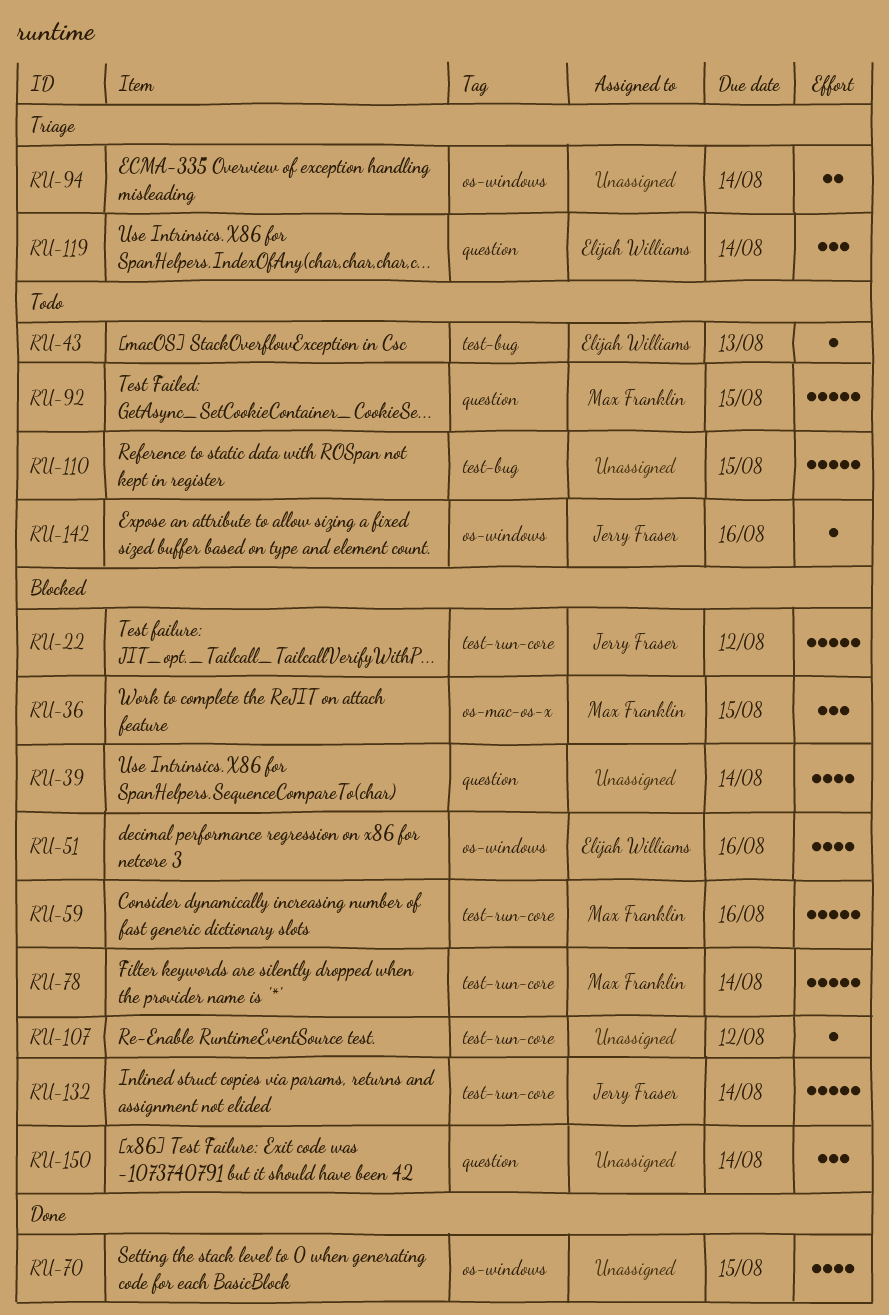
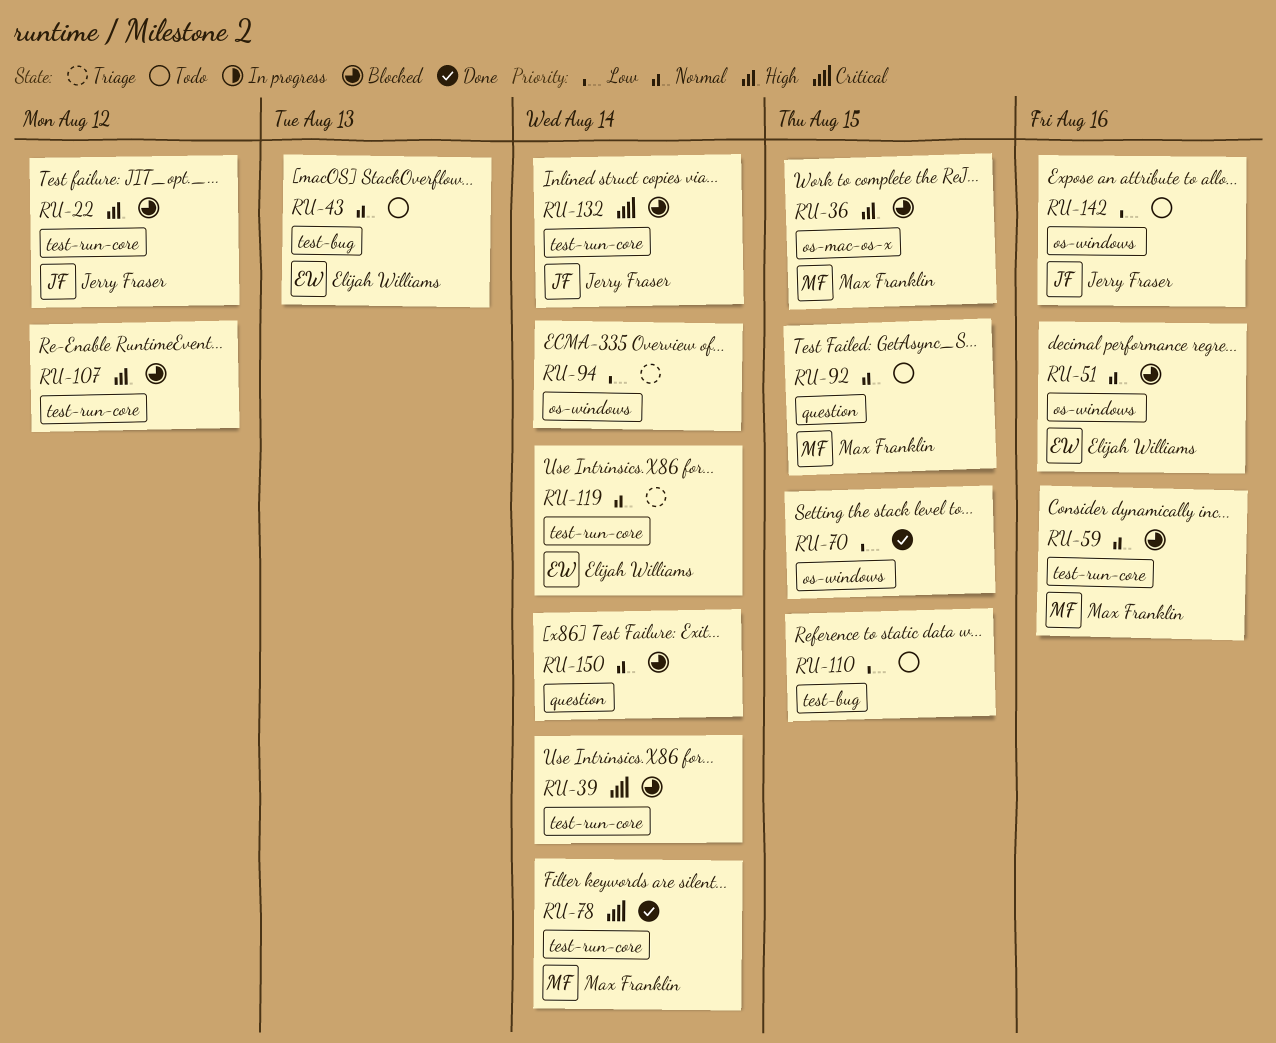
RU-39, label: question -> test-run-core
RU-78, status: Blocked -> Done
RU-119, label: question -> test-run-core

